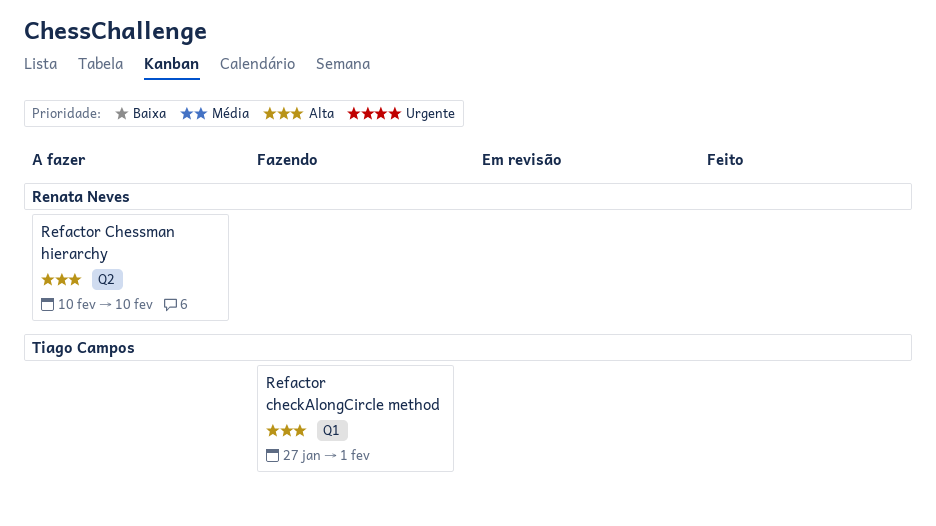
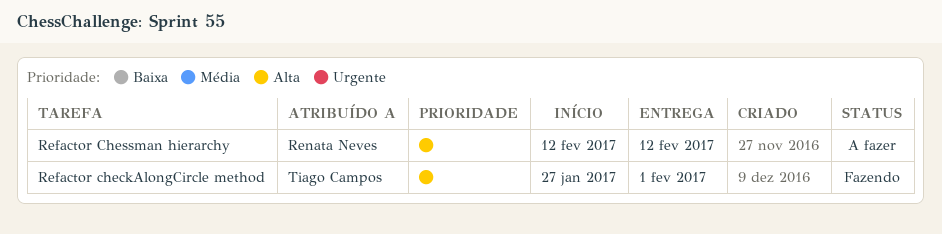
Refactor Chessman hierarchy, start: Feb 10 -> Feb 12
Refactor Chessman hierarchy, due: Feb 10 -> Feb 12

